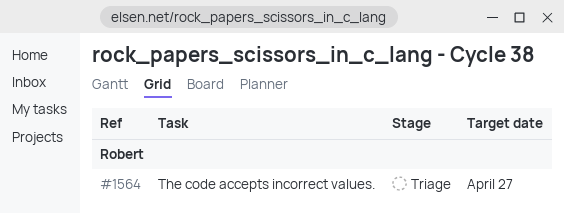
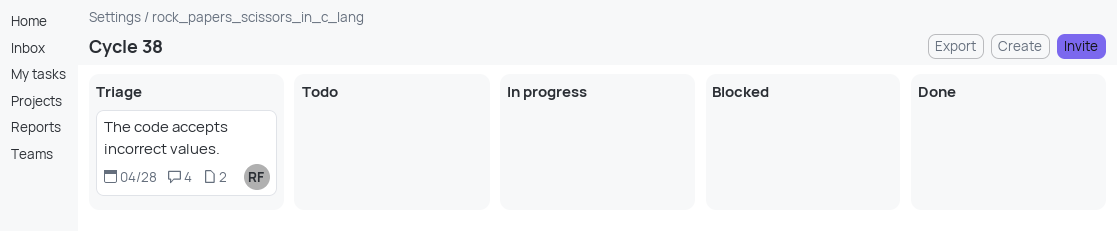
The code accepts incorrect values., due: Apr 27 -> Apr 28

